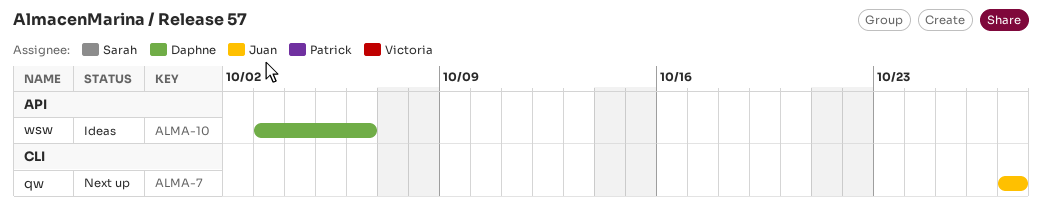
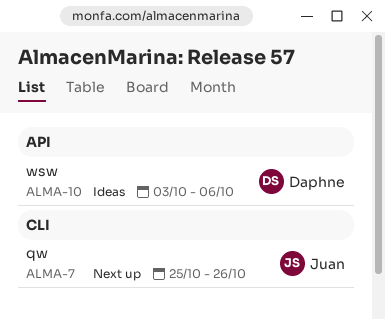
ALMA-7, start: Oct 27 -> Oct 25
ALMA-7, due: Oct 27 -> Oct 26

